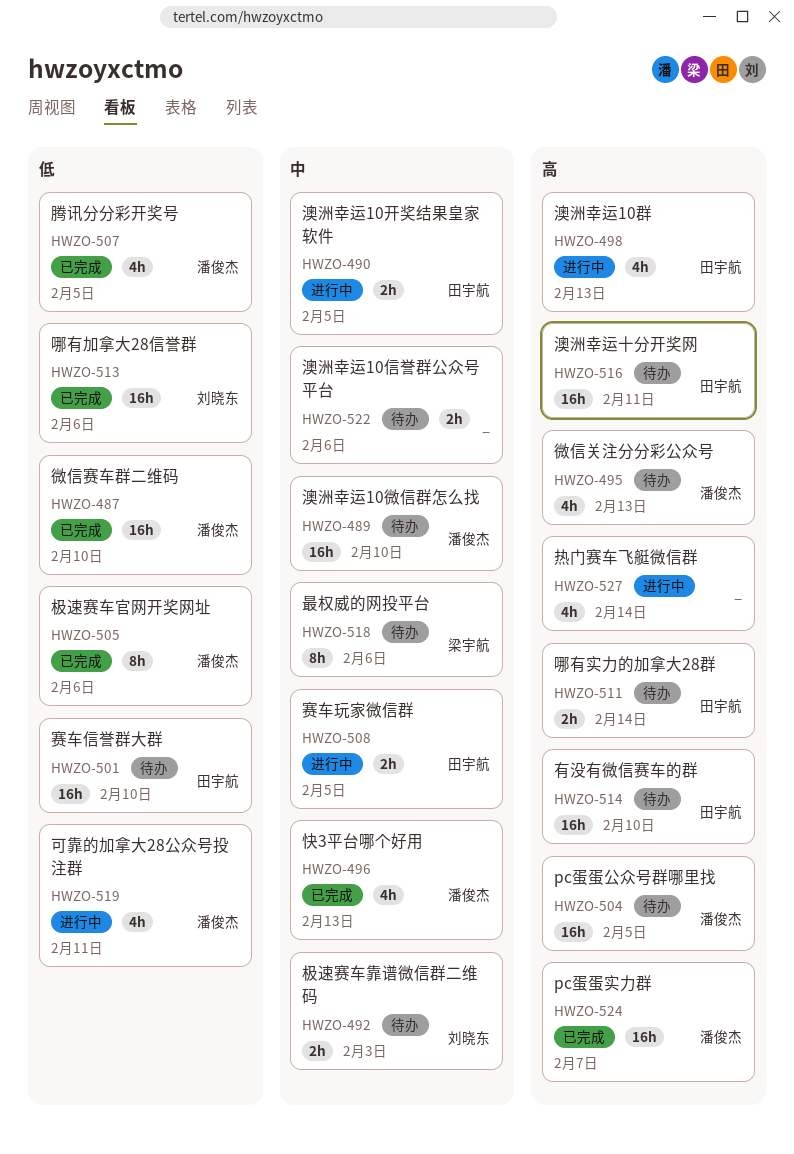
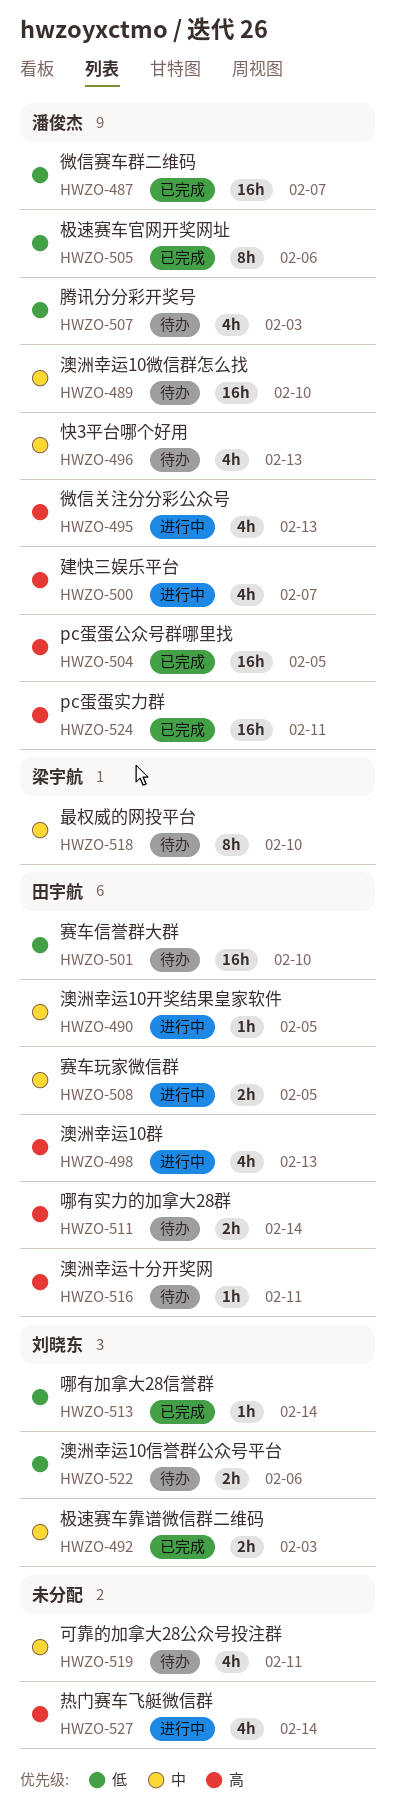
HWZO-487, due: Feb 10 -> Feb 7
HWZO-490, estimate: 2h -> 1h
HWZO-492, status: 待办 -> 已完成
HWZO-495, status: 待办 -> 进行中
HWZO-496, status: 已完成 -> 待办
HWZO-500: none -> present
HWZO-504, status: 待办 -> 已完成
HWZO-507, status: 已完成 -> 待办
HWZO-507, due: Feb 5 -> Feb 3
HWZO-513, estimate: 16h -> 1h
HWZO-513, due: Feb 6 -> Feb 14
HWZO-514: present -> none
HWZO-516, estimate: 16h -> 1h
HWZO-518, due: Feb 6 -> Feb 10
HWZO-519, status: 进行中 -> 待办
HWZO-519, owner: 潘俊杰 -> none
HWZO-519, priority: 低 -> 中
HWZO-522, owner: none -> 刘晓东
HWZO-522, priority: 中 -> 低
HWZO-524, due: Feb 7 -> Feb 11

